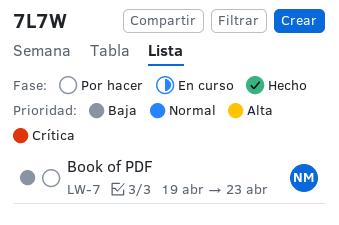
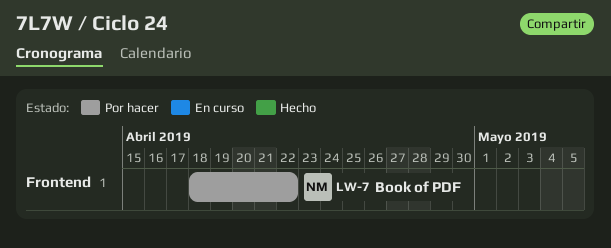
LW-7, start: Apr 19 -> Apr 18
LW-7, due: Apr 23 -> Apr 22

